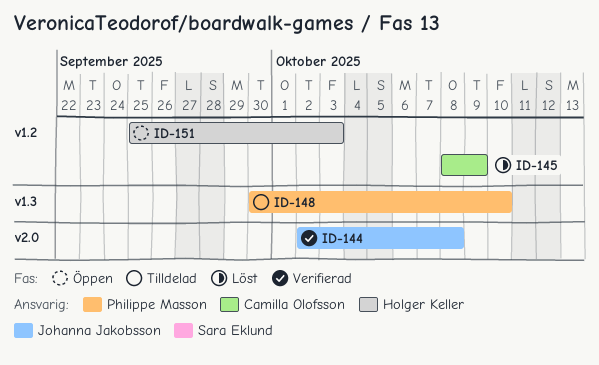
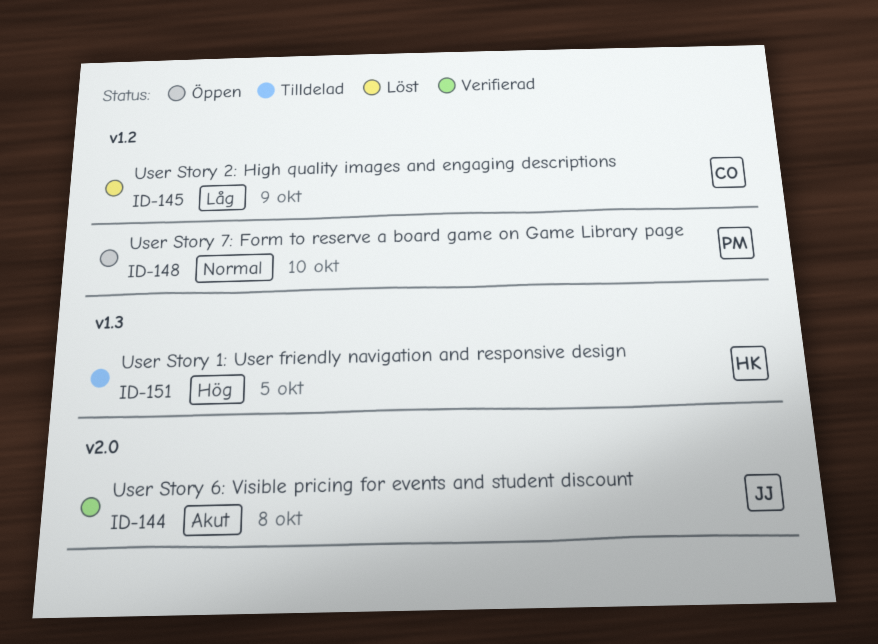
ID-148, status: Tilldelad -> Öppen
ID-148, label: v1.3 -> v1.2
ID-151, status: Öppen -> Tilldelad
ID-151, label: v1.2 -> v1.3
ID-151, due: Oct 3 -> Oct 5

